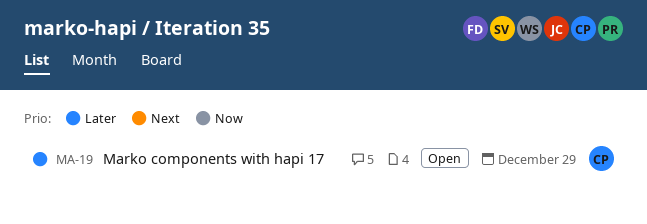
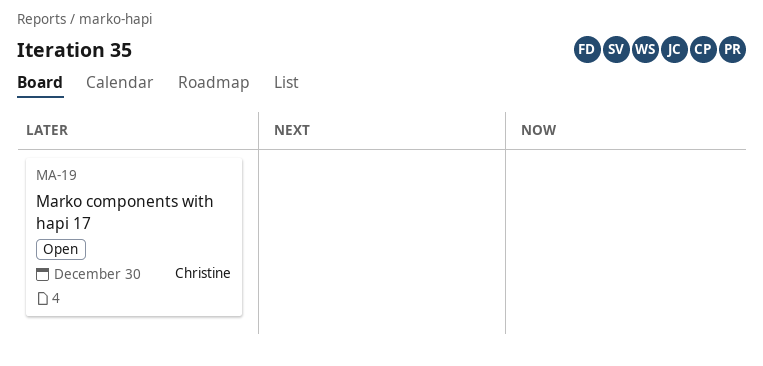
MA-19, due: Dec 29 -> Dec 30

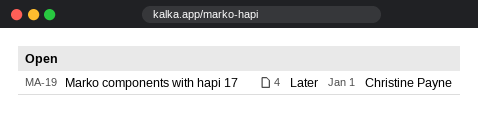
MA-19, due: Dec 30 -> Jan 1

